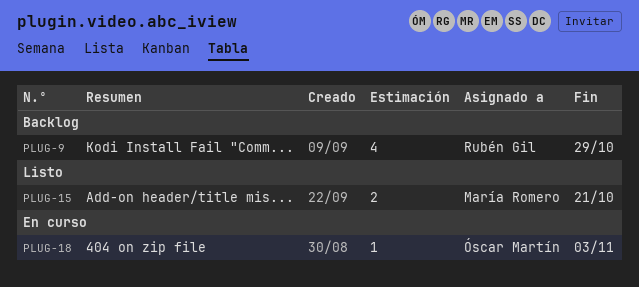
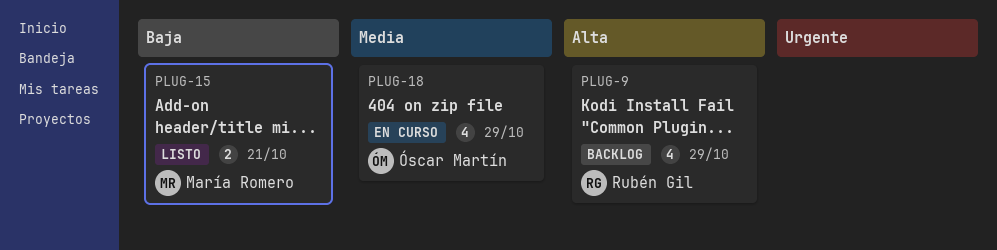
PLUG-18, estimate: 1 -> 4
PLUG-18, due: Nov 3 -> Oct 29

